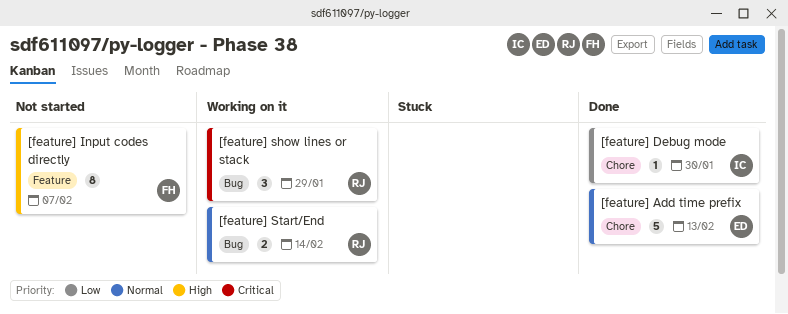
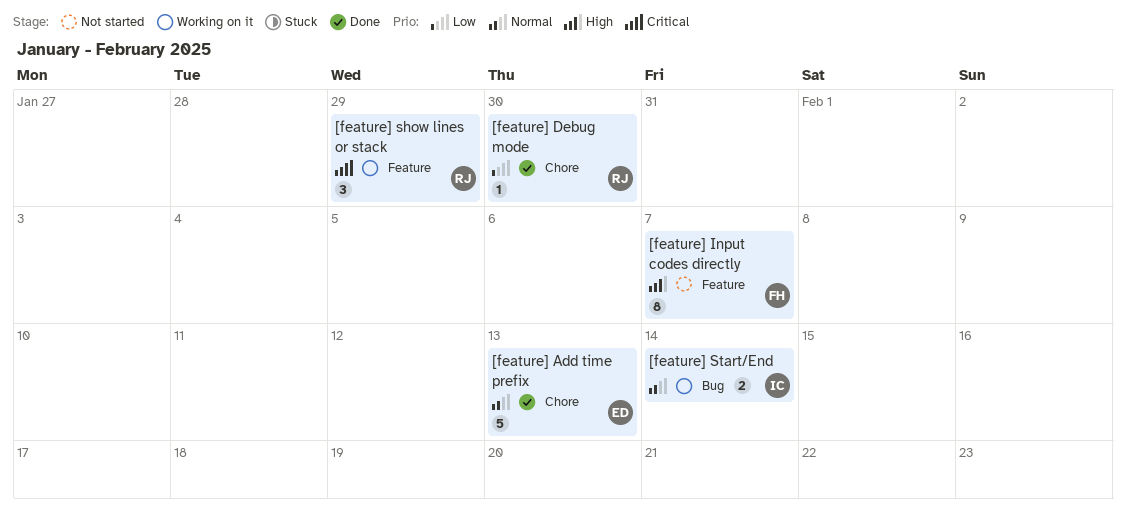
[feature] Debug mode, owner: IC -> RJ
[feature] show lines or stack, label: Bug -> Feature
[feature] Start/End, owner: RJ -> IC

